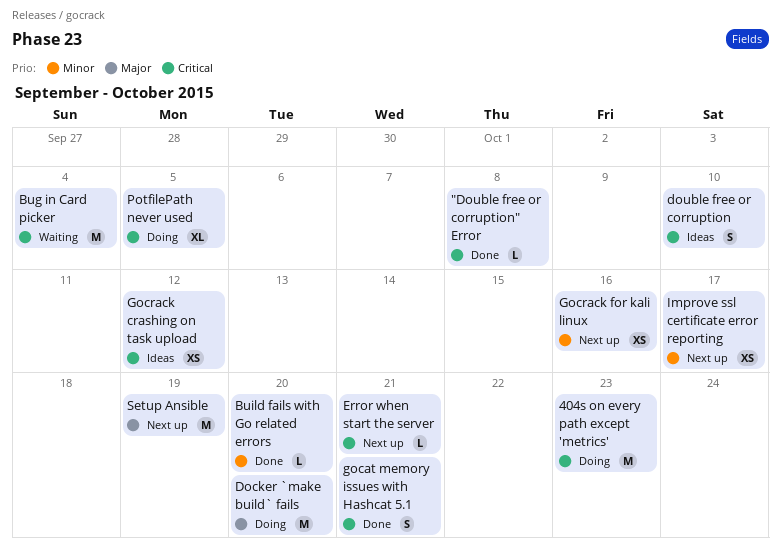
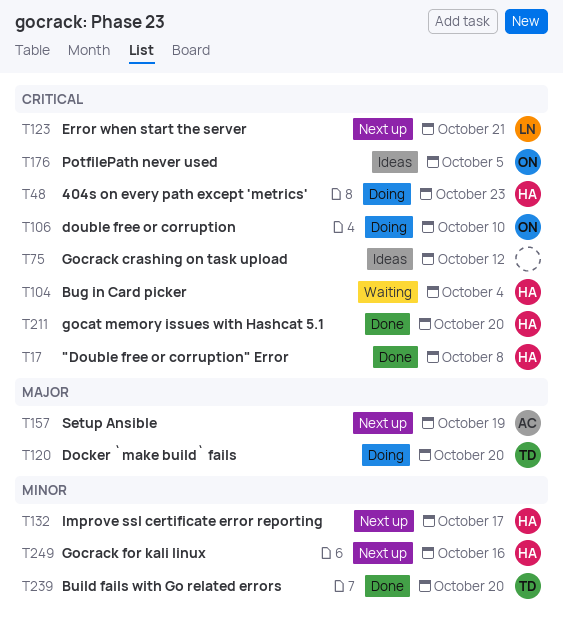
double free or corruption, status: Ideas -> Doing
gocat memory issues with Hashcat 5.1, due: Oct 21 -> Oct 20
PotfilePath never used, status: Doing -> Ideas

